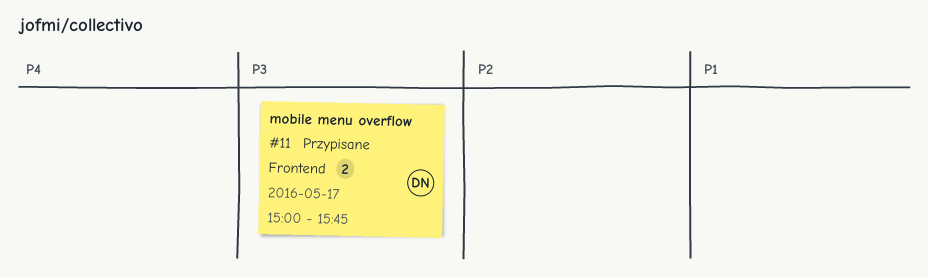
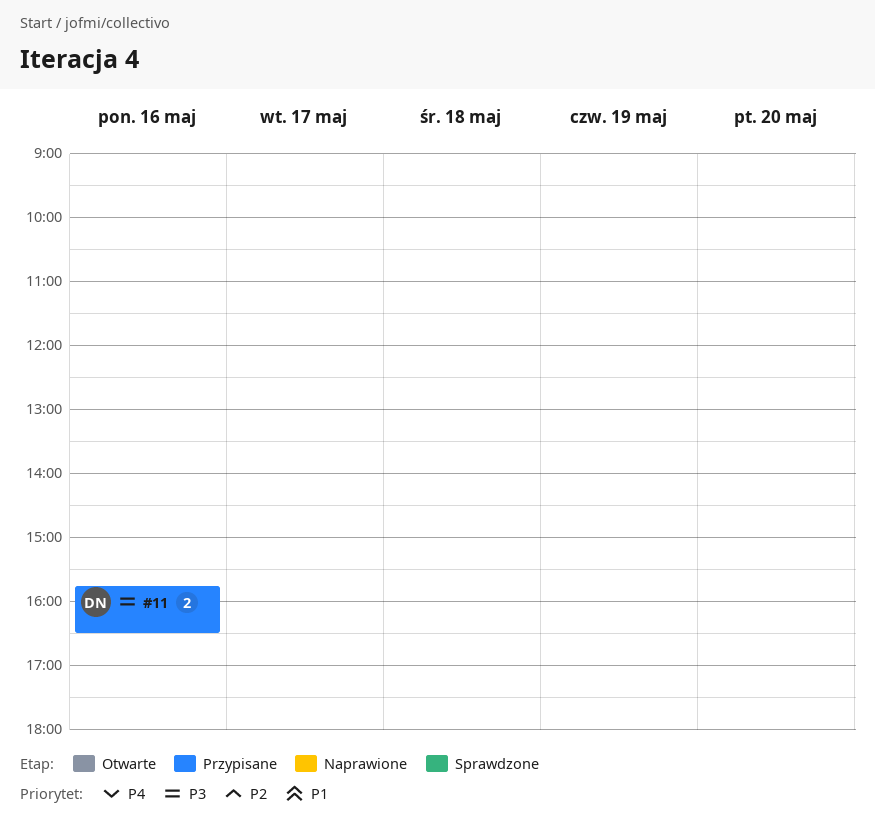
#11, day: May 17 -> May 16
#11, begins: 15:00 -> 15:45
#11, ends: 15:45 -> 16:30

